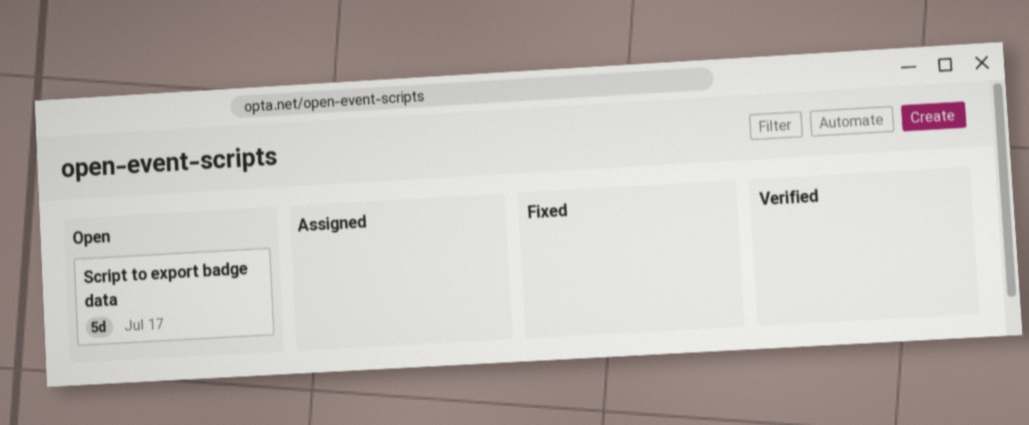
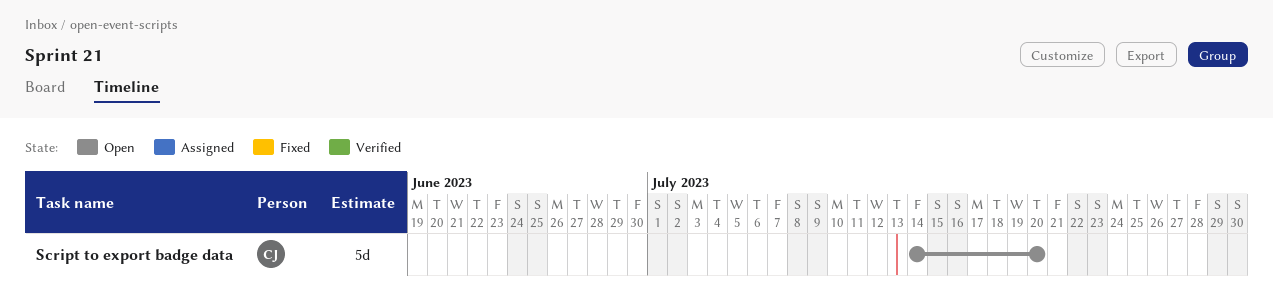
Script to export badge data, due: Jul 17 -> Jul 20

